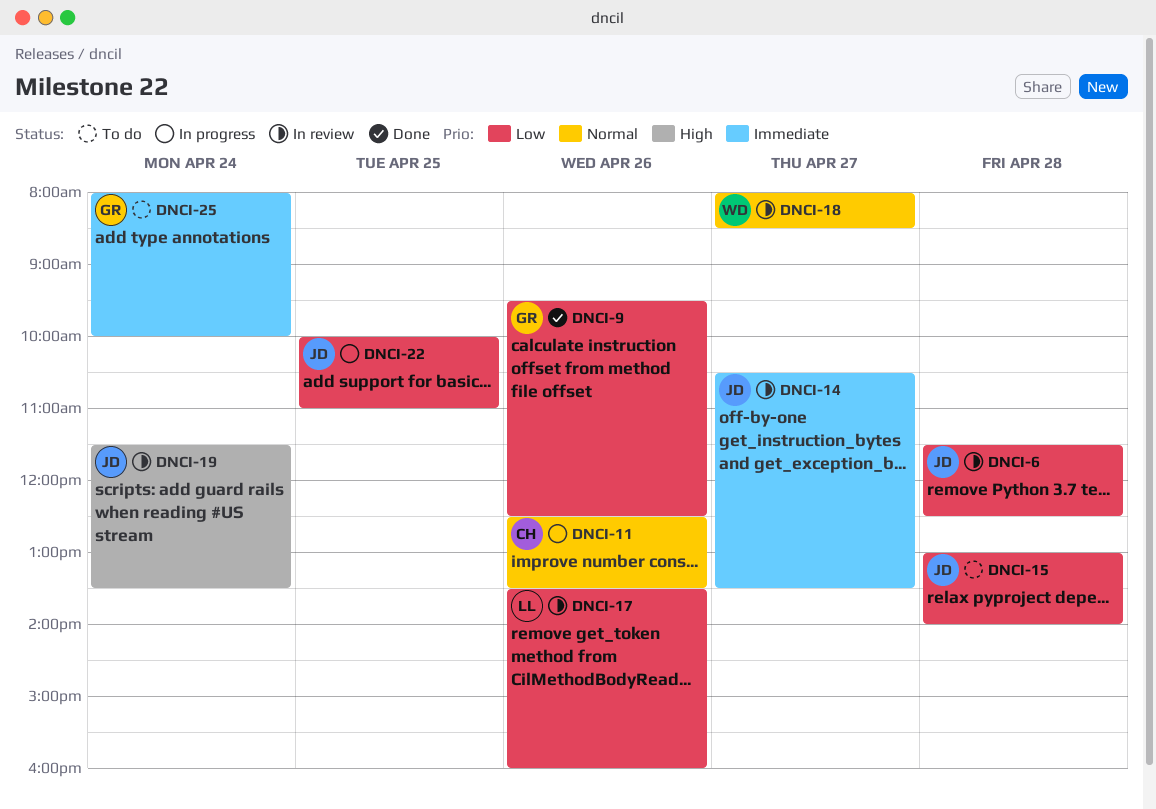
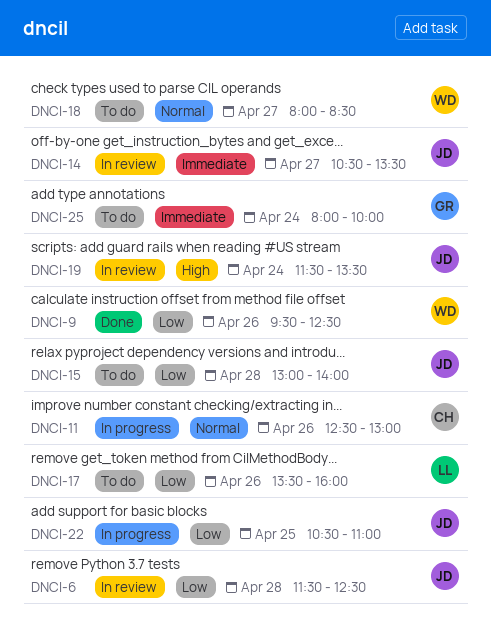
DNCI-9, owner: GR -> WD
DNCI-11, ends: 13:30 -> 13:00
DNCI-17, status: In review -> To do
DNCI-18, status: In review -> To do
DNCI-22, begins: 10:00 -> 10:30

